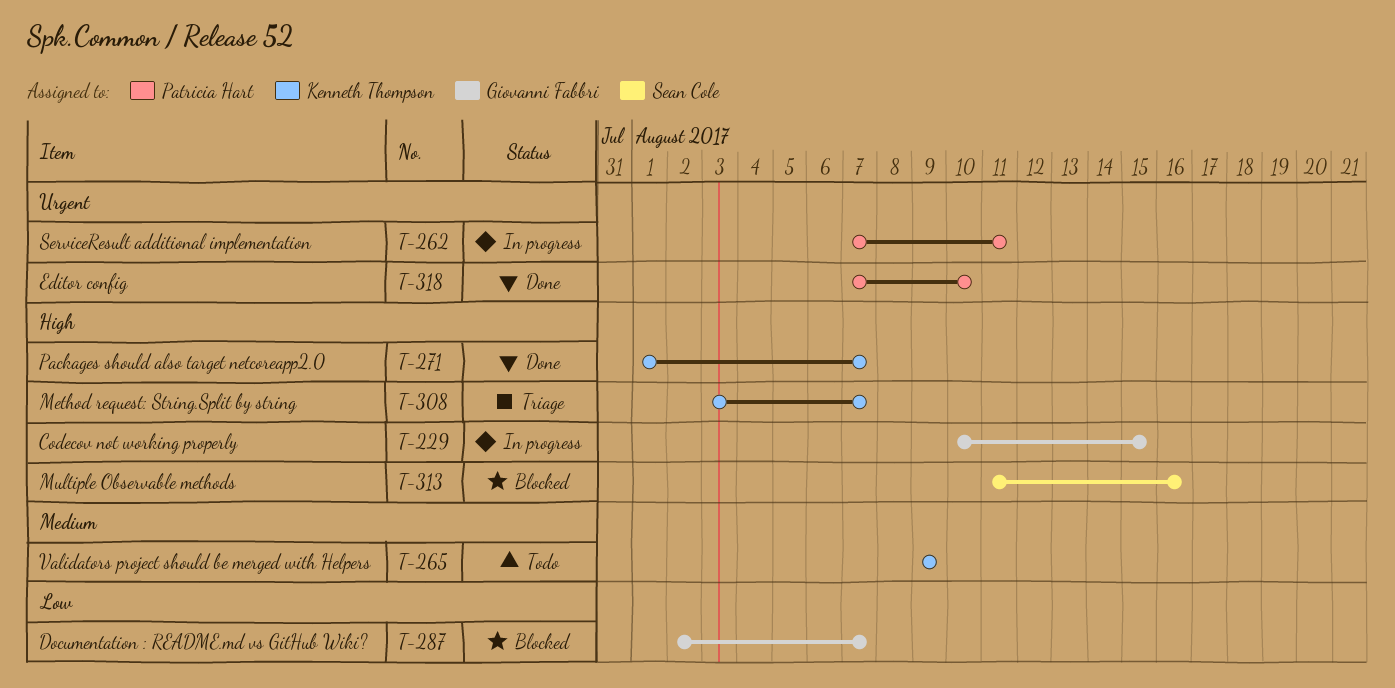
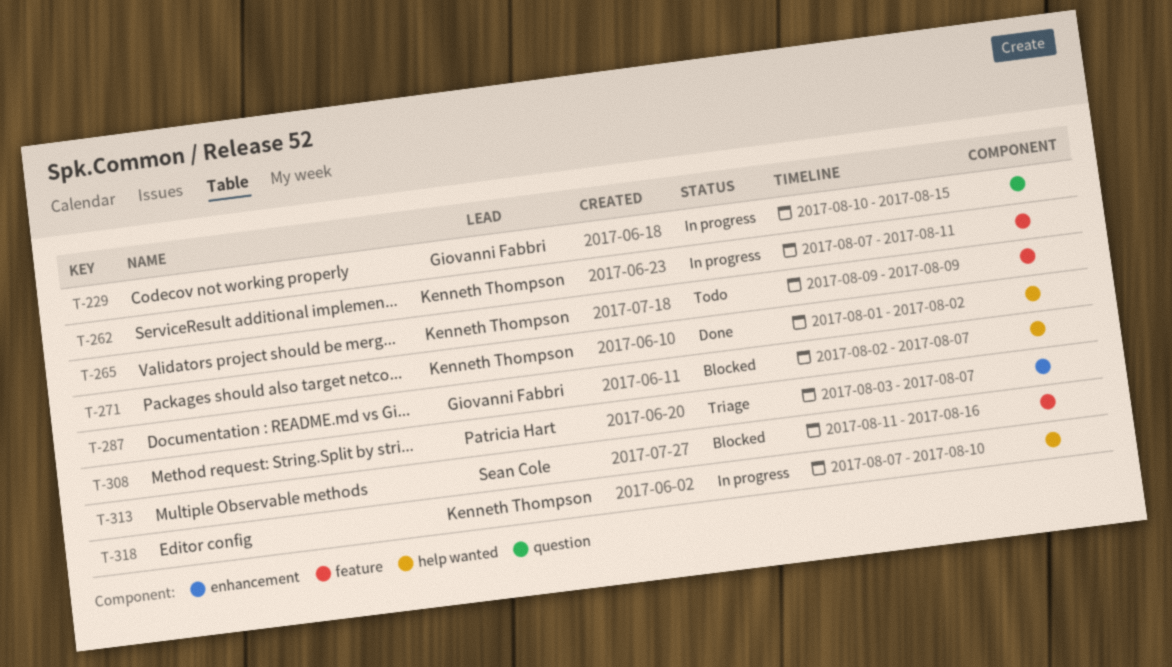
T-262, owner: Patricia Hart -> Kenneth Thompson
T-271, due: Aug 7 -> Aug 2
T-308, owner: Kenneth Thompson -> Patricia Hart
T-318, status: Done -> In progress
T-318, owner: Patricia Hart -> Kenneth Thompson

